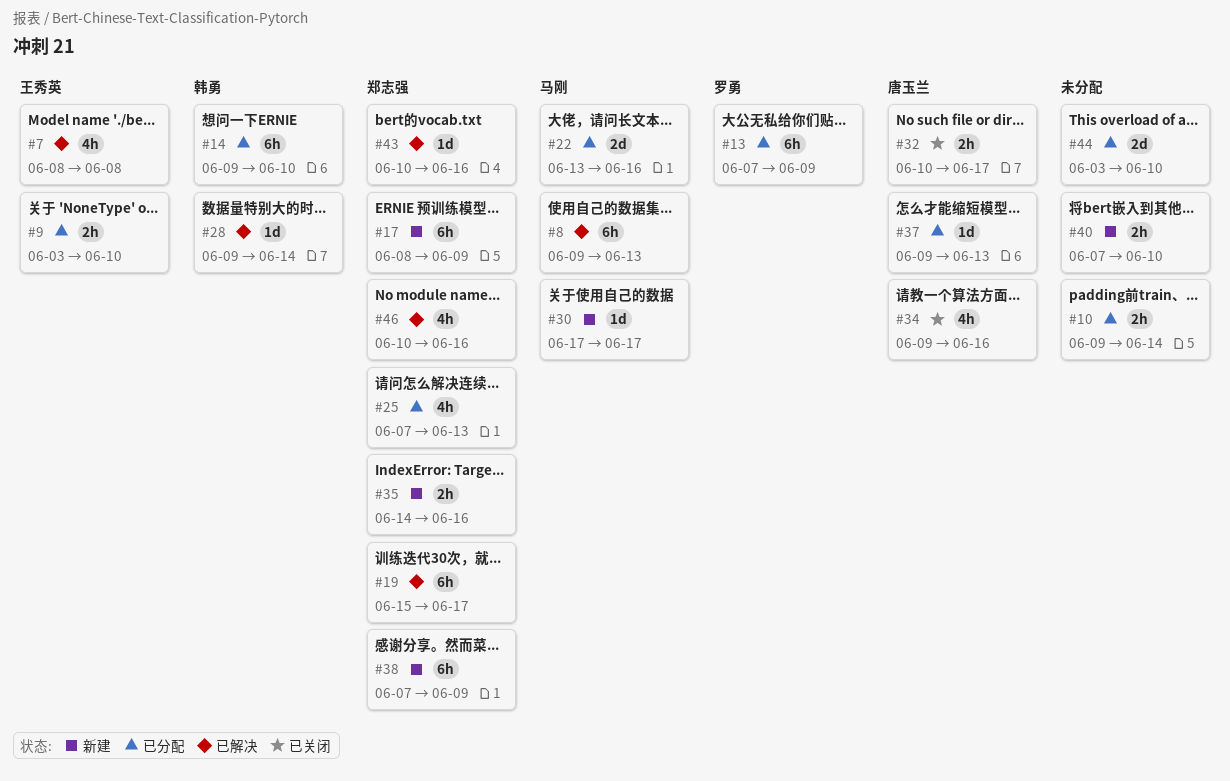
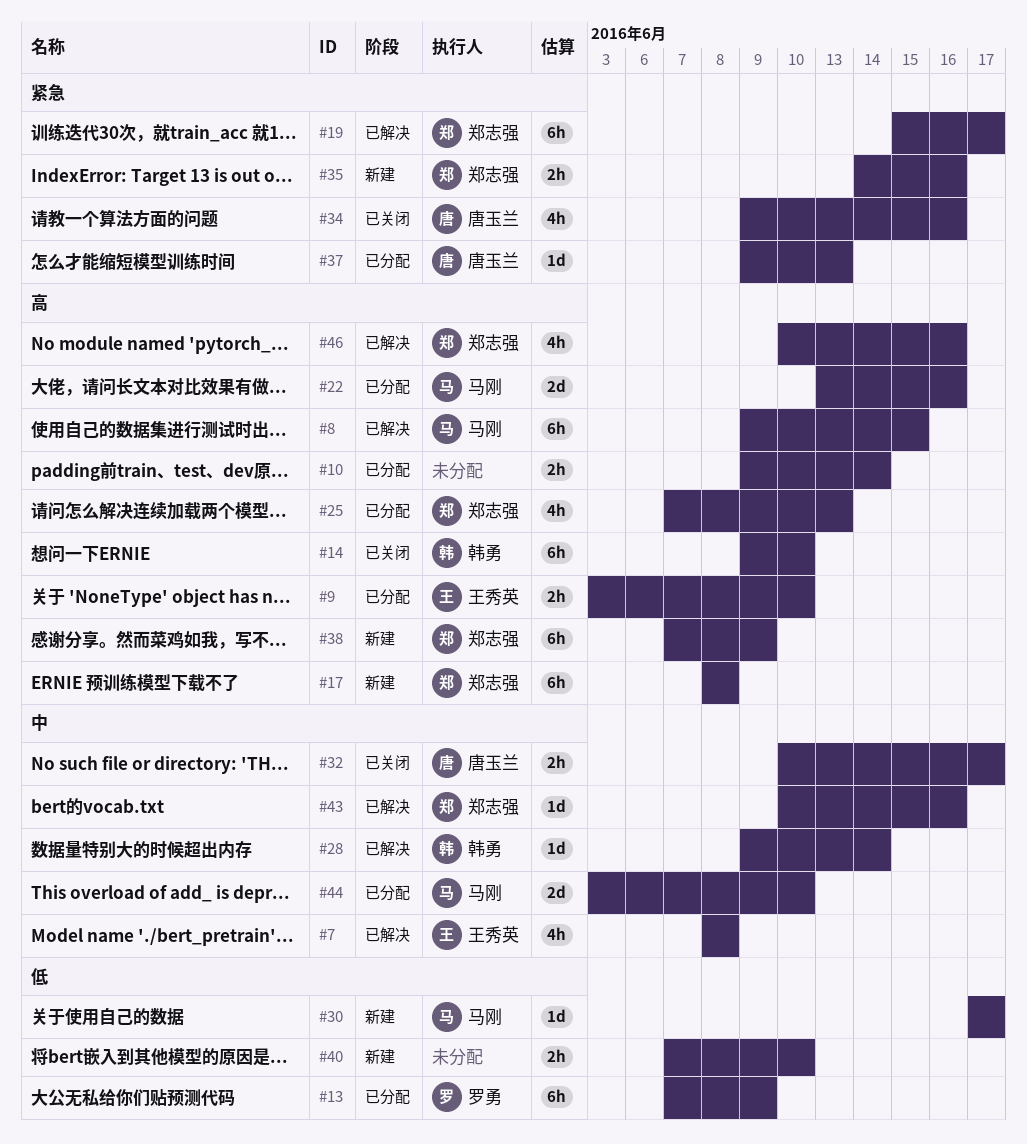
#8, due: Jun 13 -> Jun 15
#14, status: 已分配 -> 已关闭
#17, due: Jun 9 -> Jun 8
#44, owner: none -> 马刚

